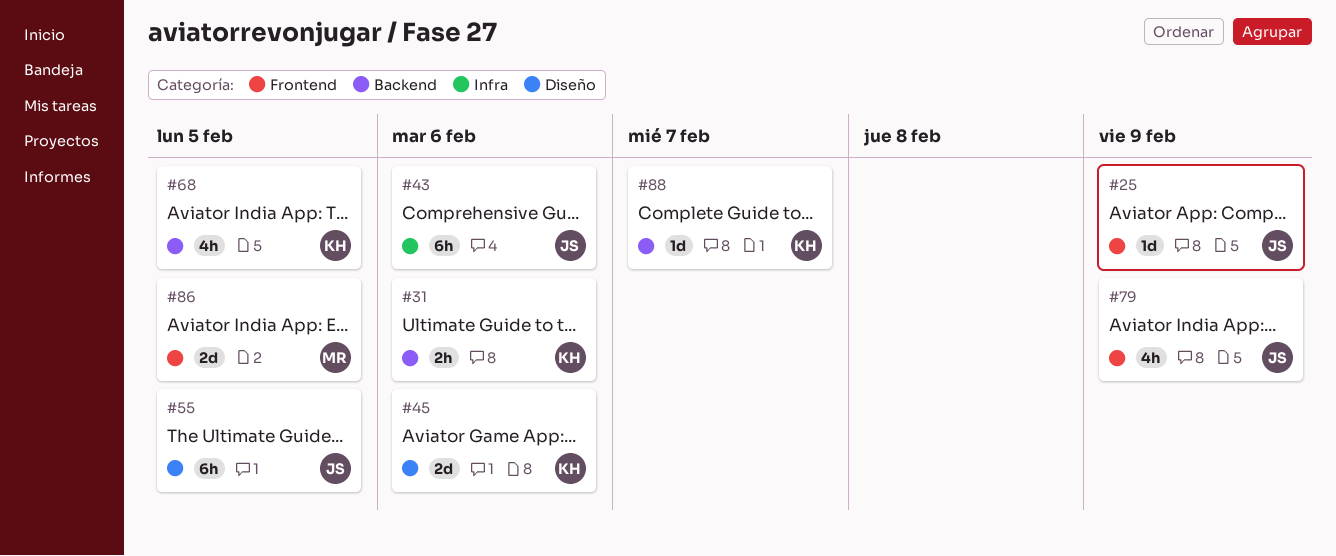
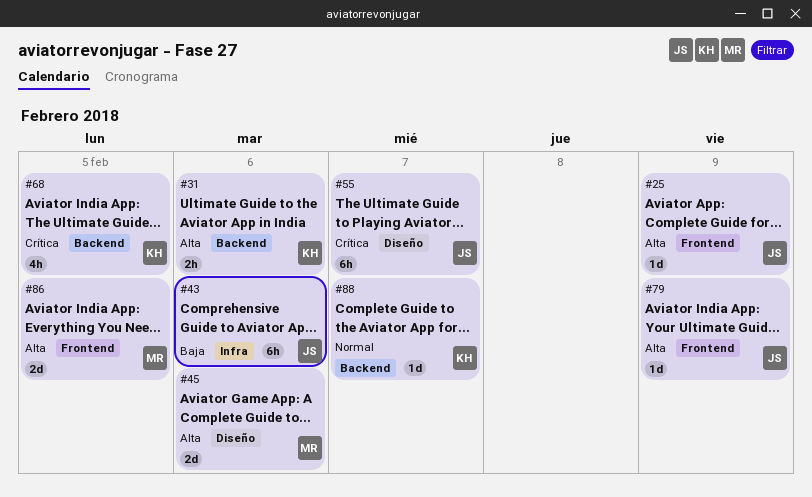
#45, owner: KH -> MR
#55, due: Feb 5 -> Feb 7
#79, estimate: 4h -> 1d

